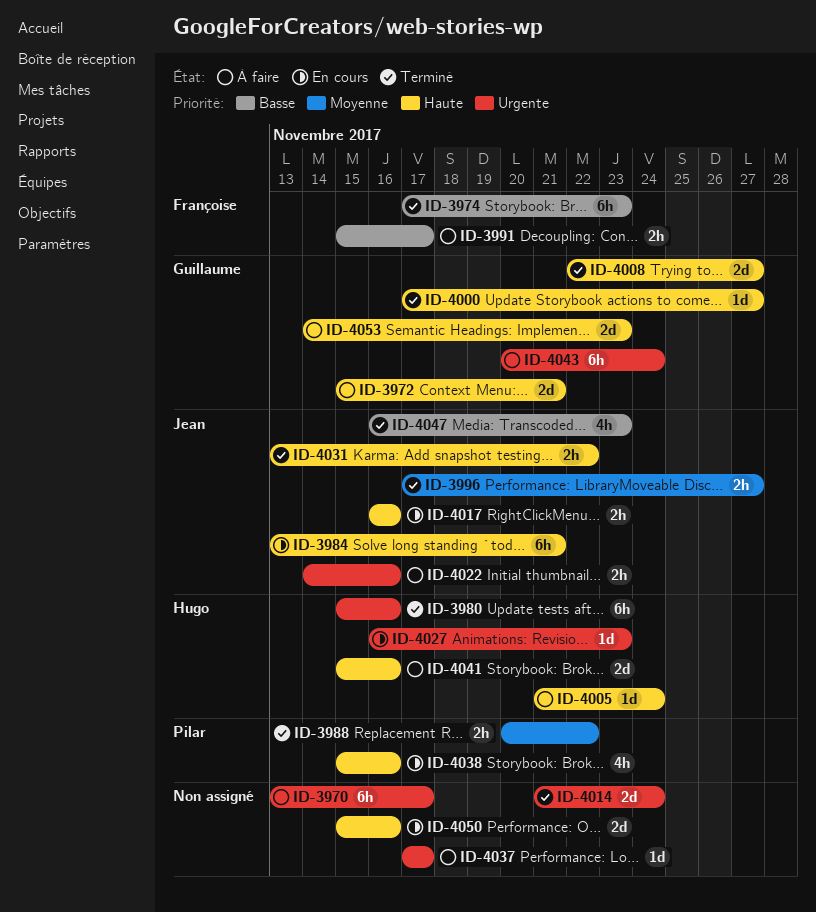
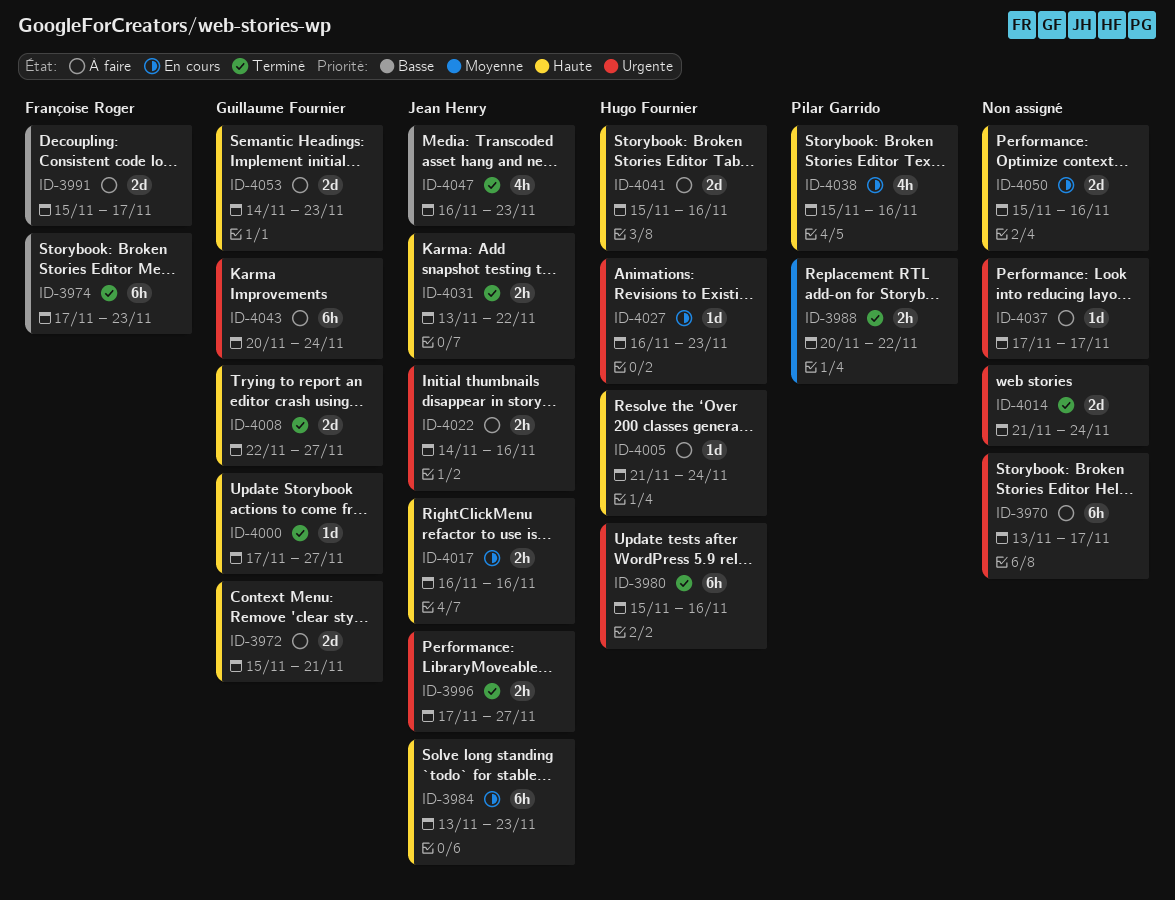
ID-3984, due: Nov 21 -> Nov 23
ID-3991, estimate: 2h -> 2d
ID-3996, priority: Moyenne -> Urgente

